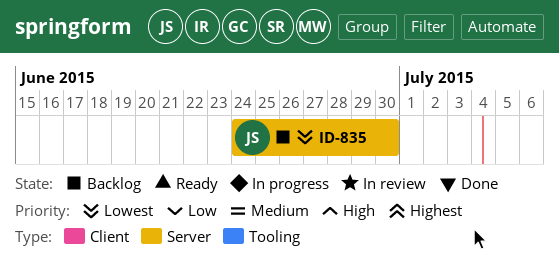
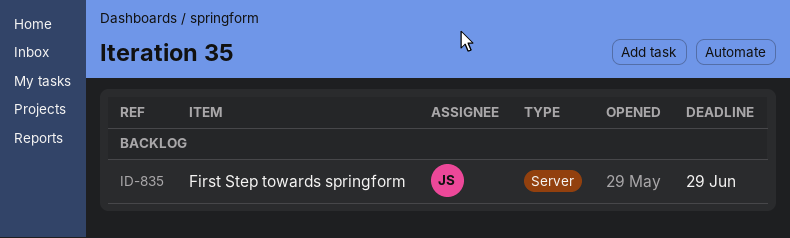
ID-835, due: Jun 30 -> Jun 29

